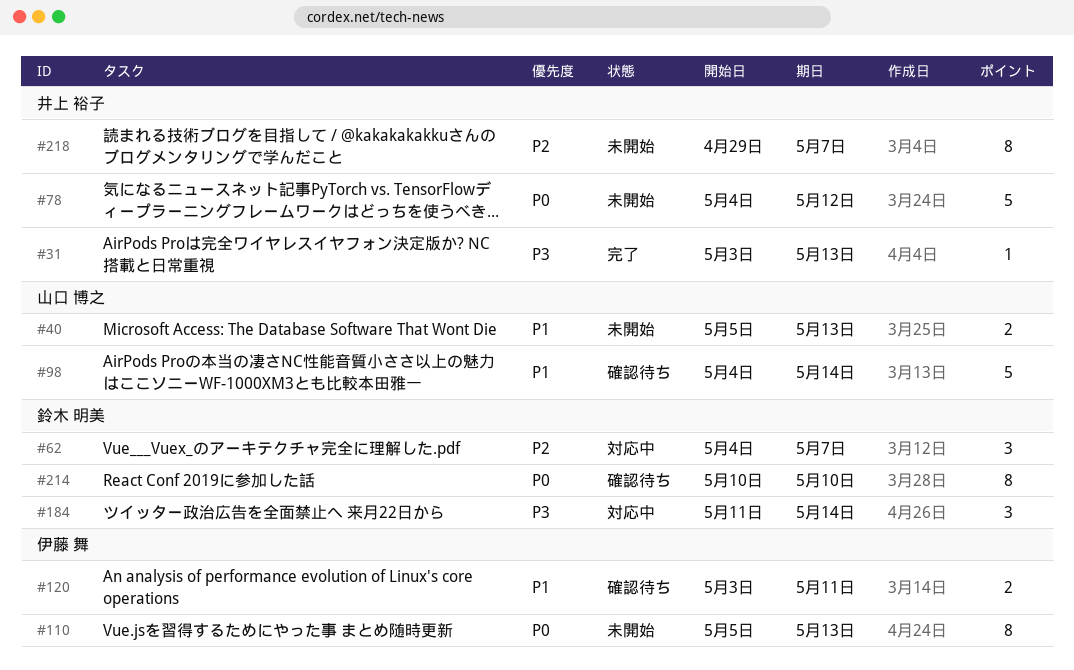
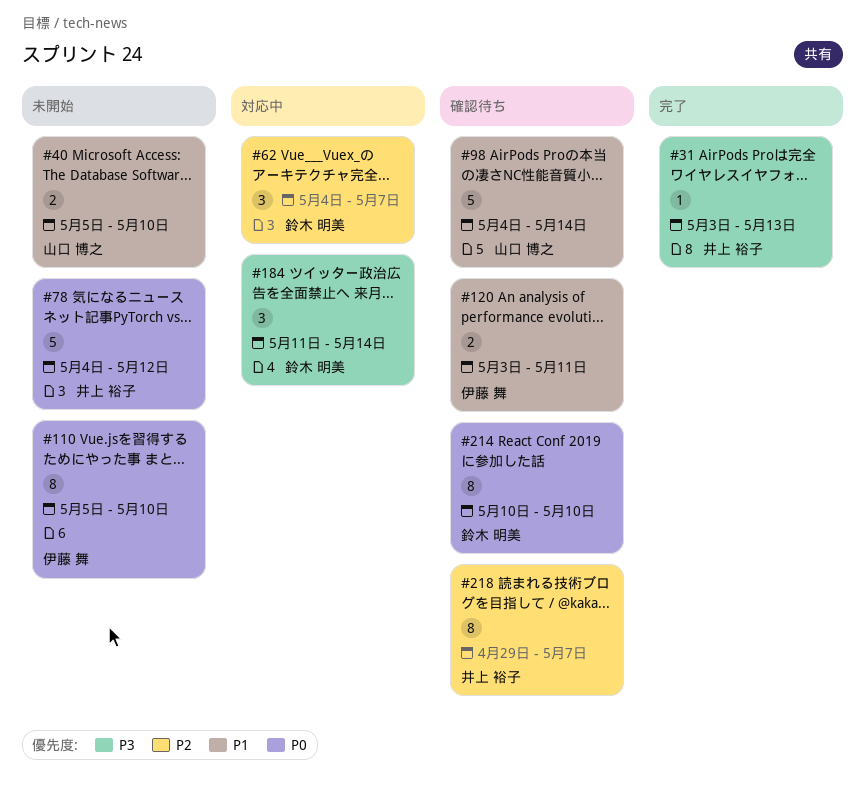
#40, due: May 13 -> May 10
#110, due: May 13 -> May 10
#218, status: 未開始 -> 確認待ち

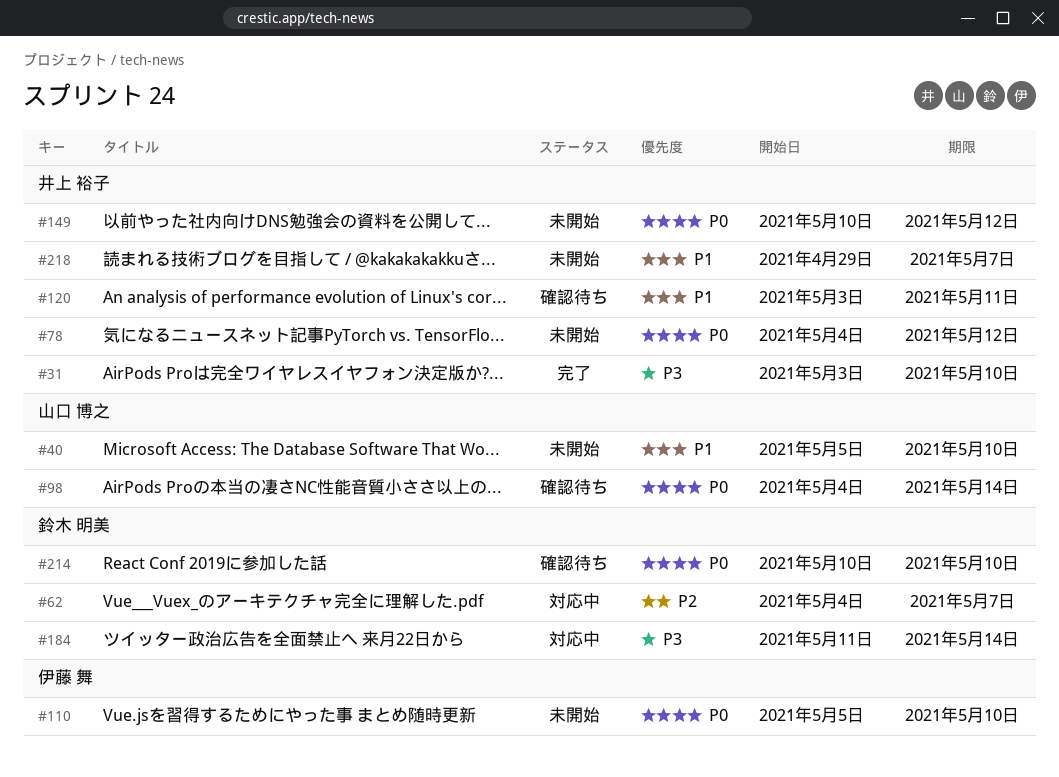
#31, due: May 13 -> May 10
#98, priority: P1 -> P0
#120, owner: 伊藤 舞 -> 井上 裕子
#149: none -> present
#218, status: 確認待ち -> 未開始
#218, priority: P2 -> P1

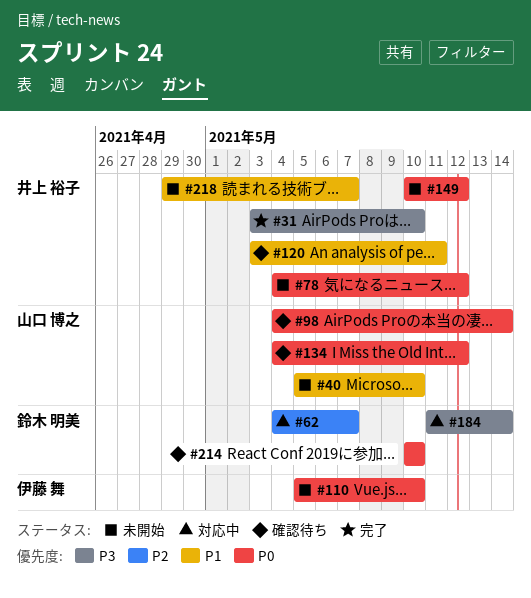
#134: none -> present

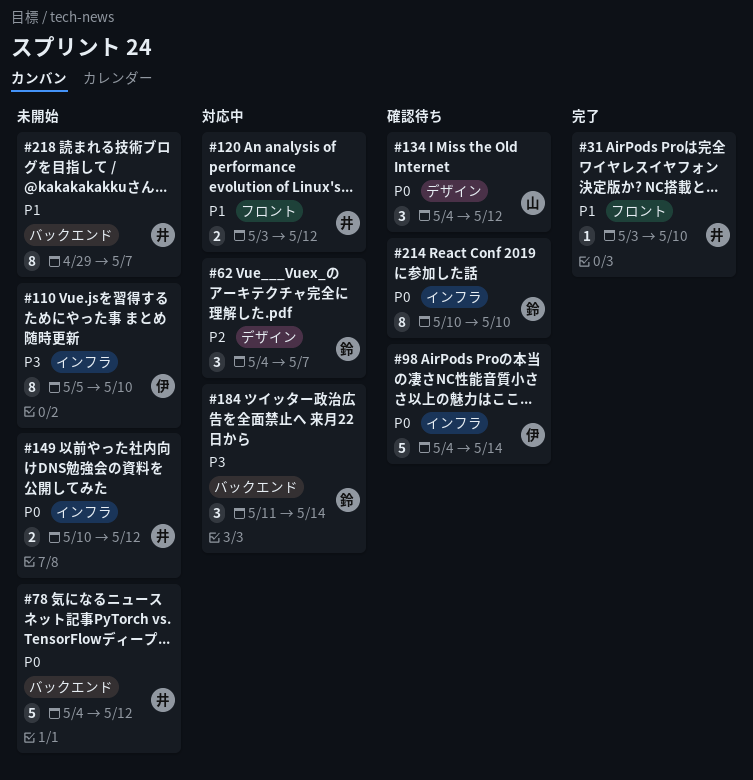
#31, priority: P3 -> P1
#40: present -> none
#98, owner: 山口 博之 -> 伊藤 舞
#110, priority: P0 -> P3
#120, status: 確認待ち -> 対応中
#120, due: May 11 -> May 12

